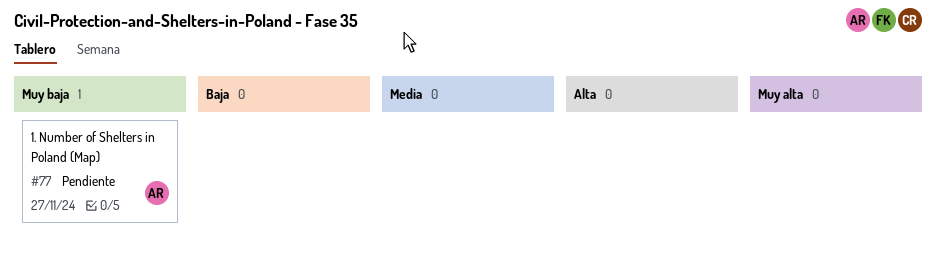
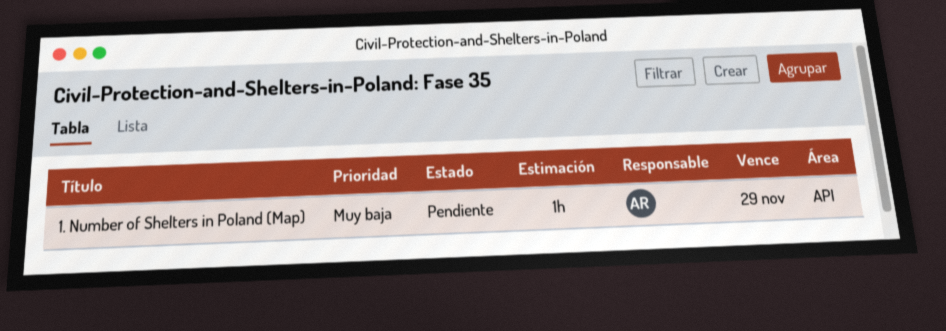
1. Number of Shelters in Poland (Map), due: Nov 27 -> Nov 29

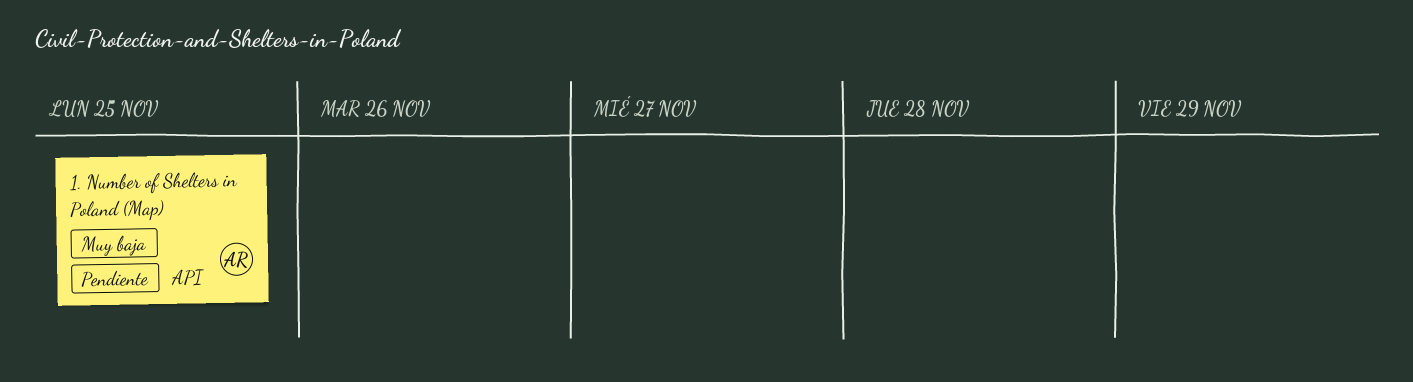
1. Number of Shelters in Poland (Map), due: Nov 29 -> Nov 25

